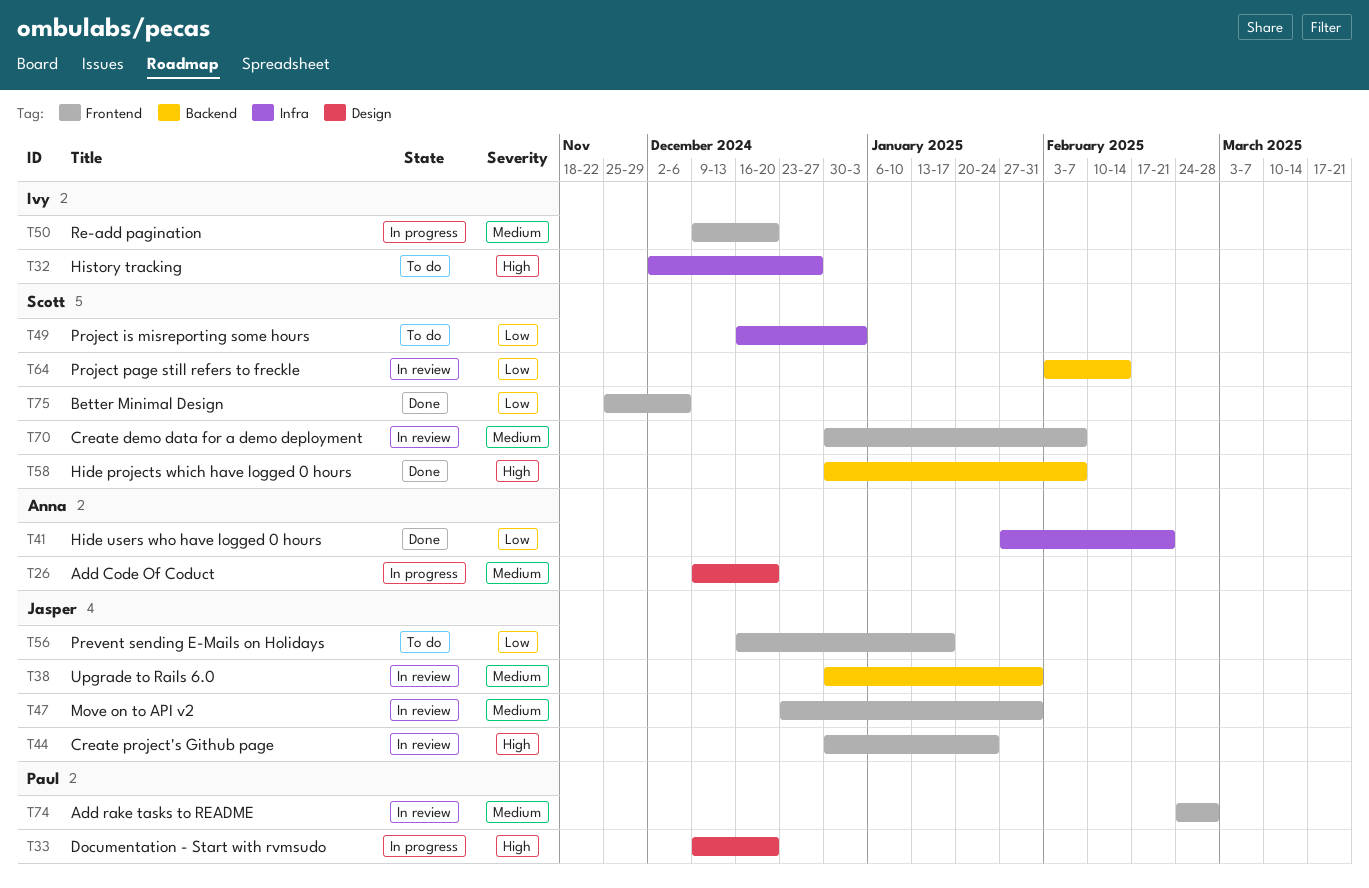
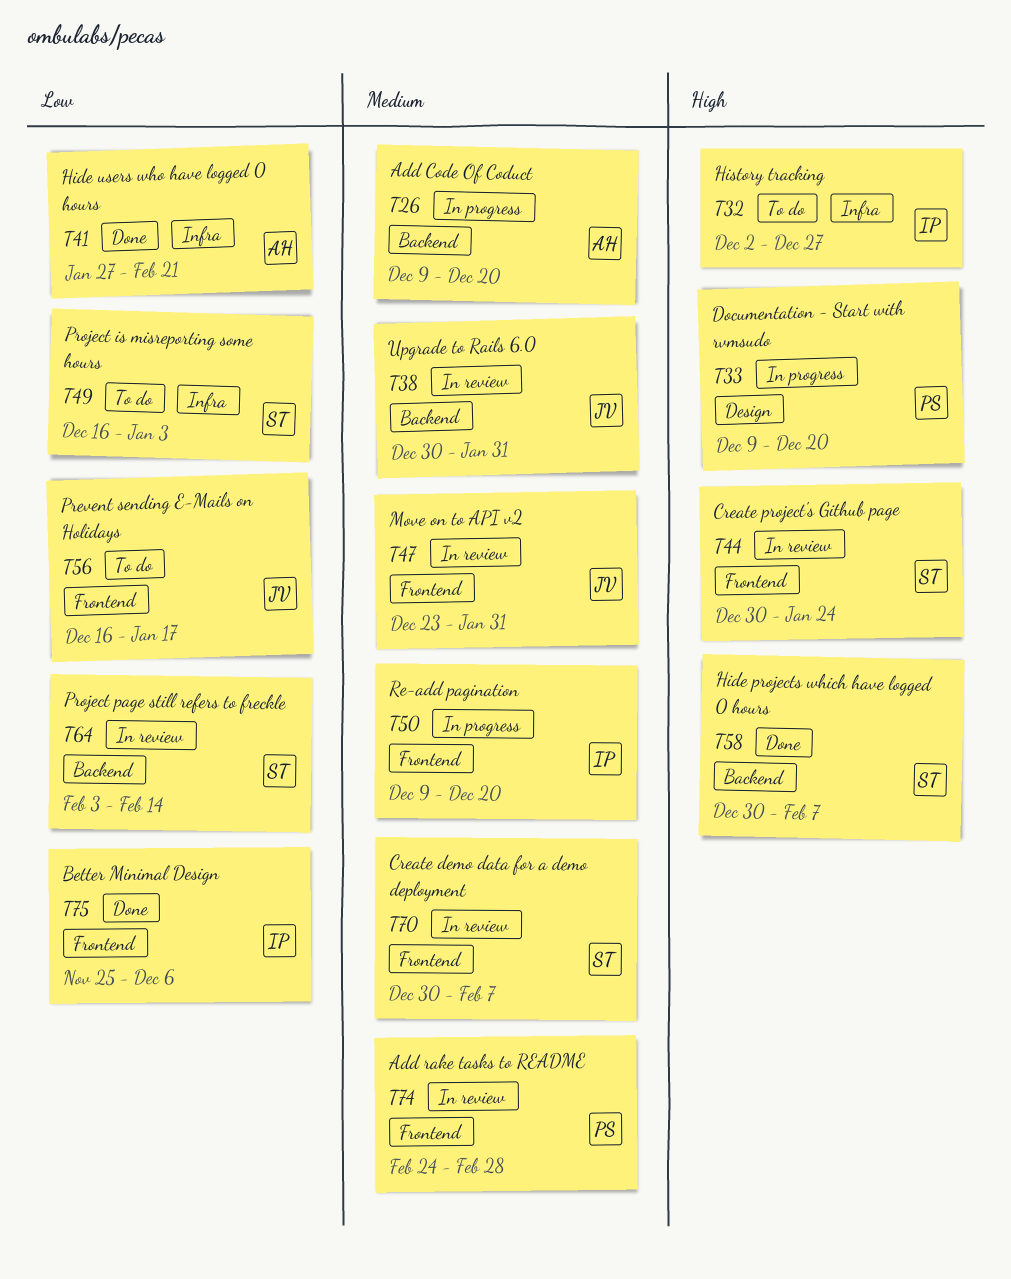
T26, label: Design -> Backend
T44, owner: Jasper -> Scott
T75, owner: Scott -> Ivy

